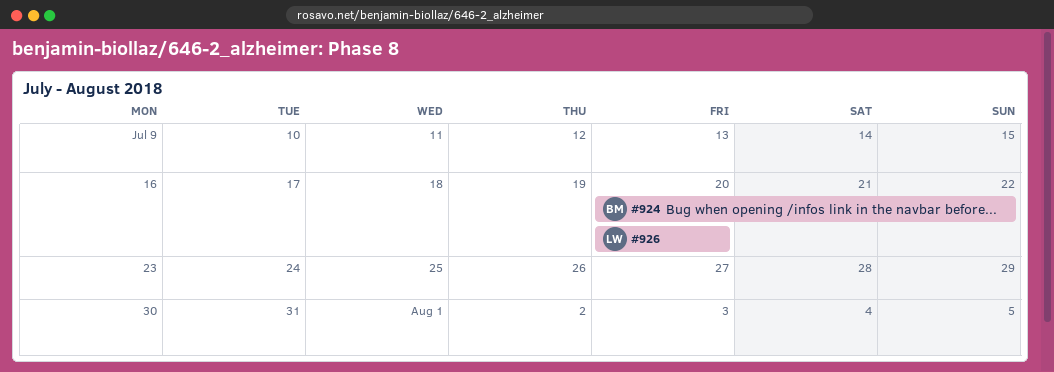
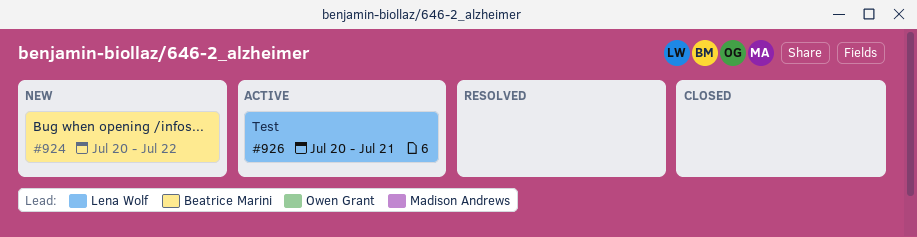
#926, due: Jul 20 -> Jul 21

